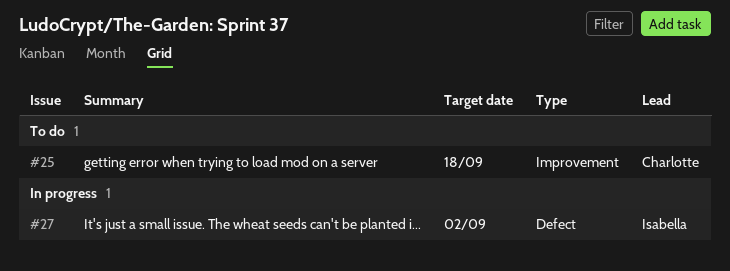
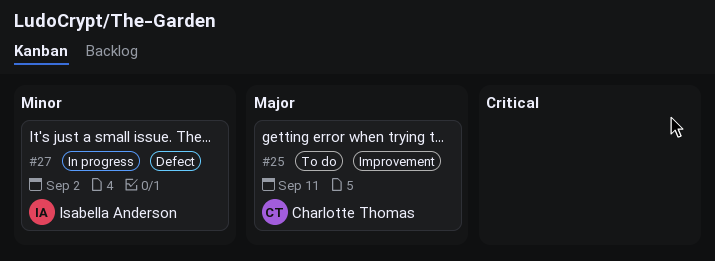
#25, due: Sep 18 -> Sep 11

